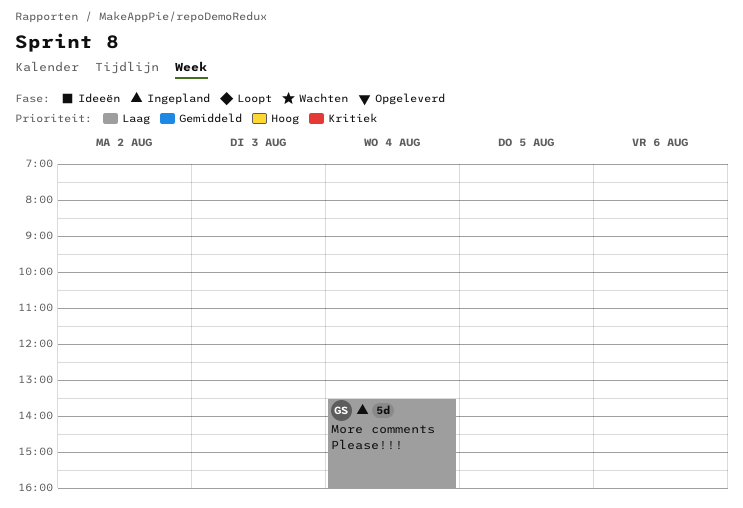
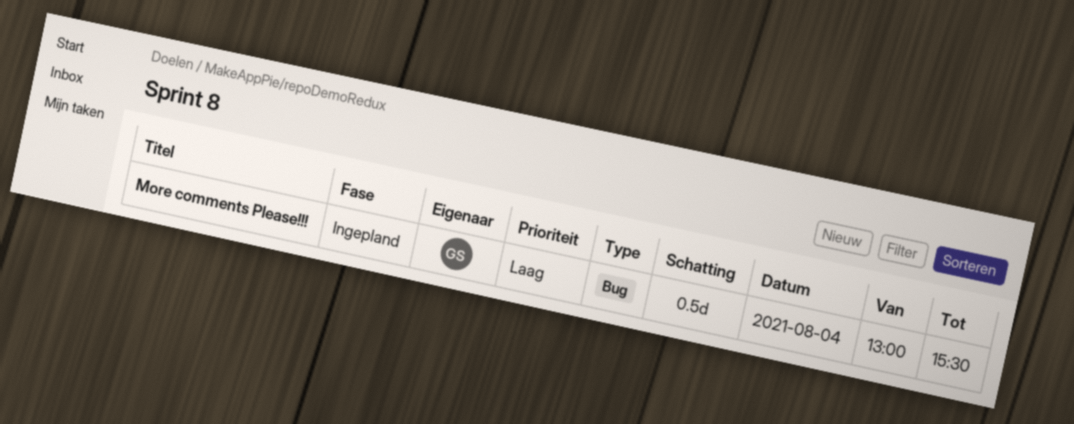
More comments Please!!!, estimate: 5d -> 0.5d
More comments Please!!!, begins: 13:30 -> 13:00
More comments Please!!!, ends: 16:00 -> 15:30

